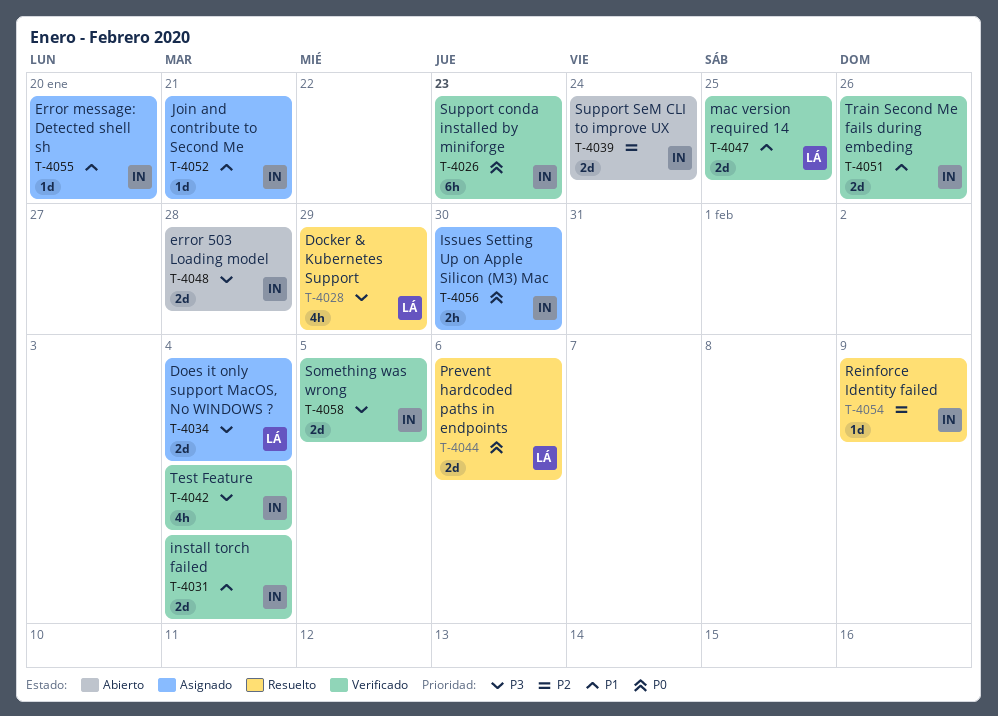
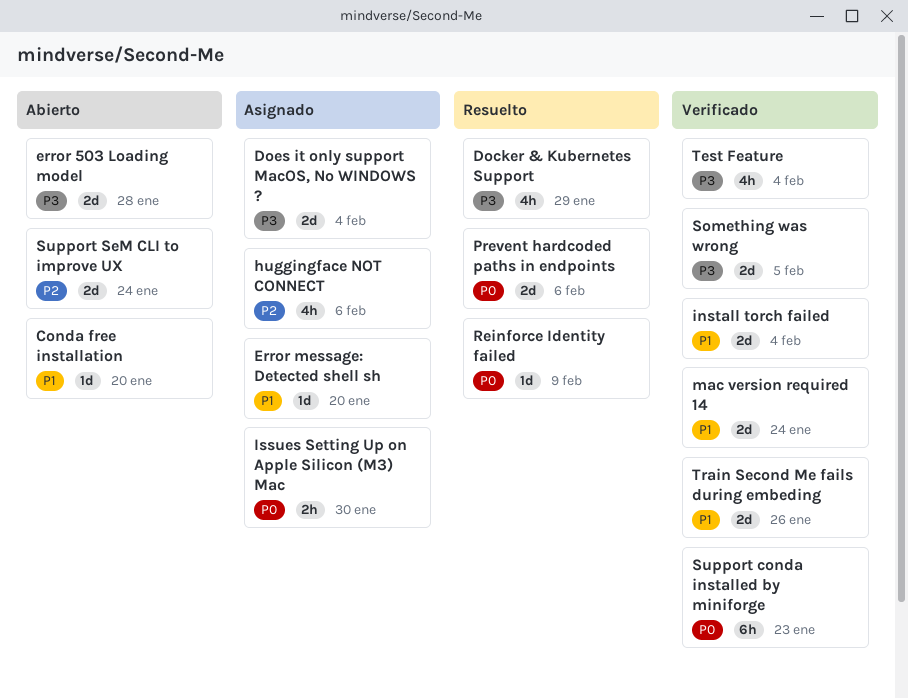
Conda free installation: none -> present
huggingface NOT CONNECT: none -> present
Join and contribute to Second Me: present -> none
mac version required 14, due: Jan 25 -> Jan 24
Reinforce Identity failed, priority: P2 -> P0

